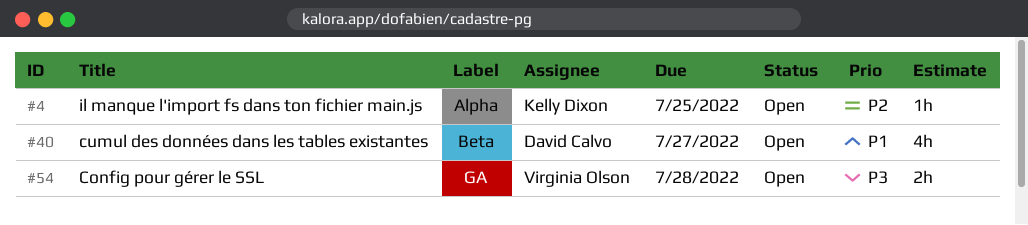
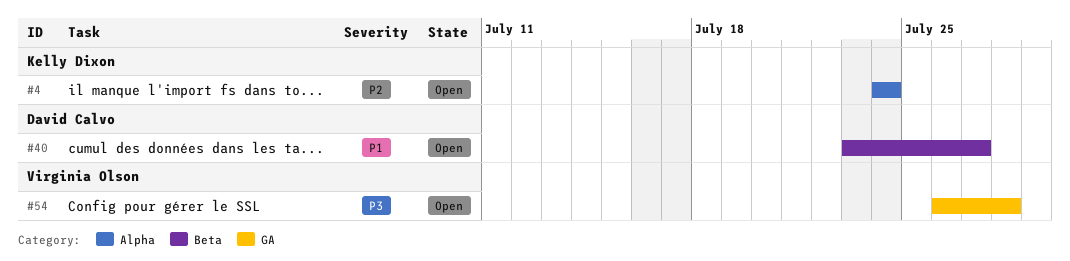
#4, due: Jul 25 -> Jul 24

